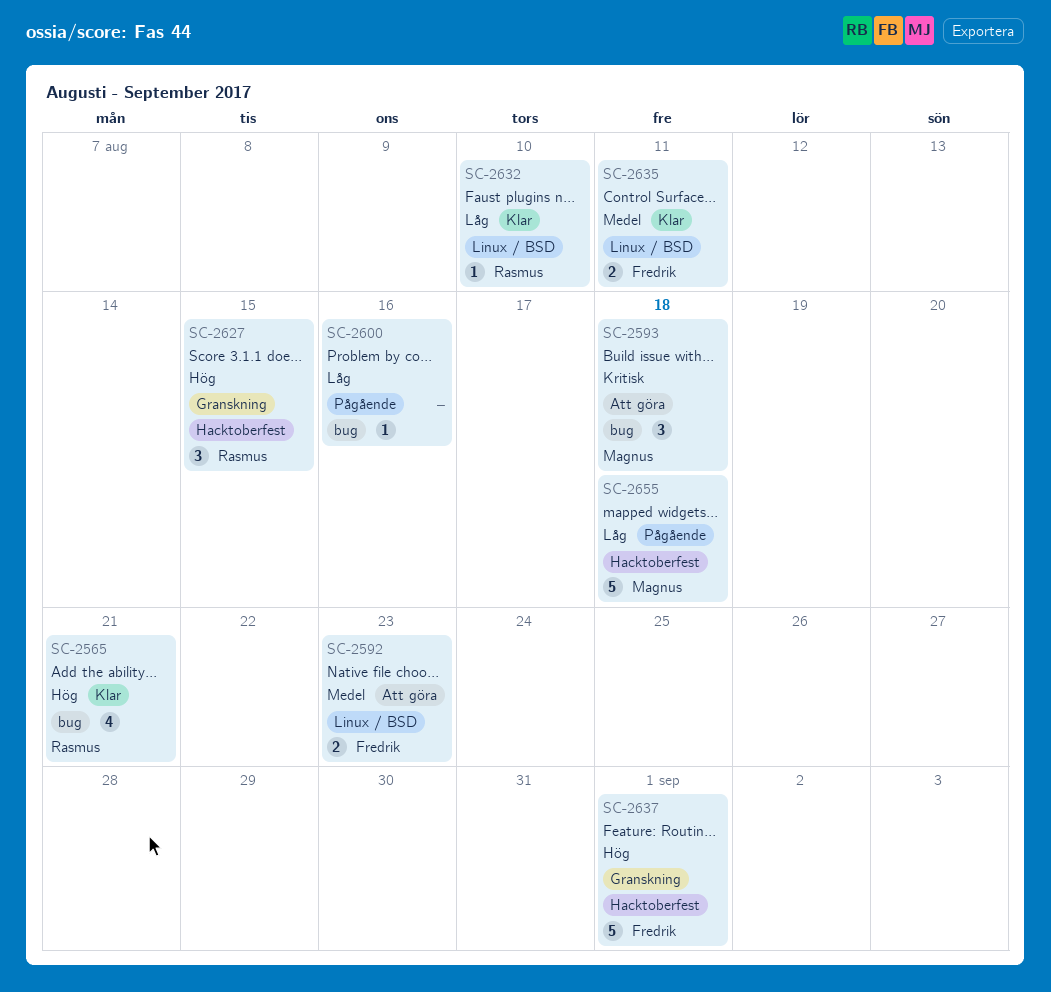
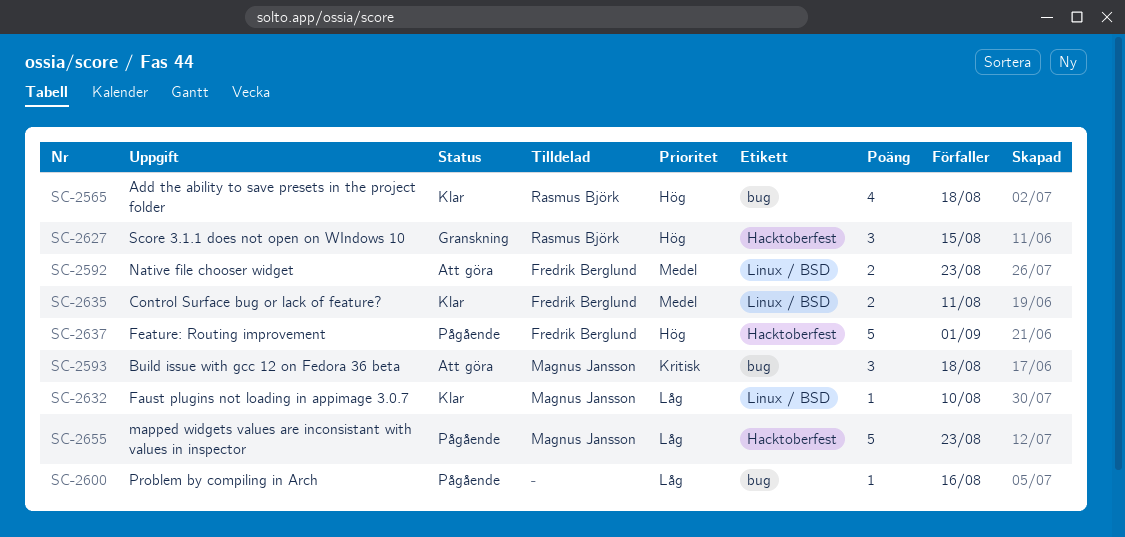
SC-2565, due: Aug 21 -> Aug 18
SC-2632, owner: Rasmus Björk -> Magnus Jansson
SC-2637, status: Granskning -> Pågående
SC-2655, due: Aug 18 -> Aug 23

